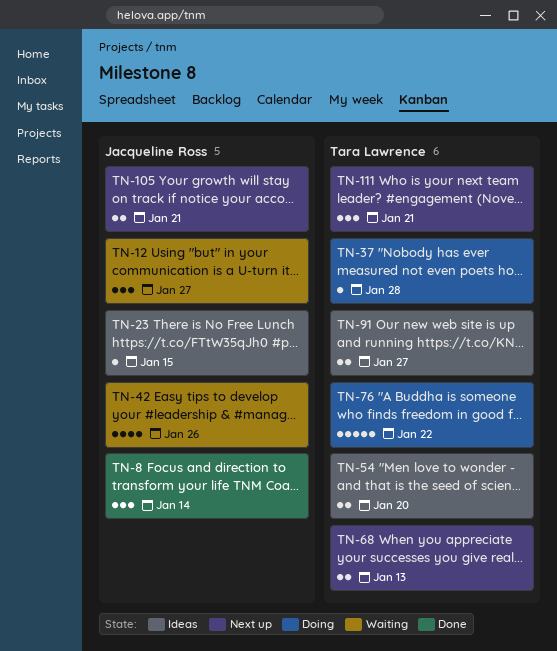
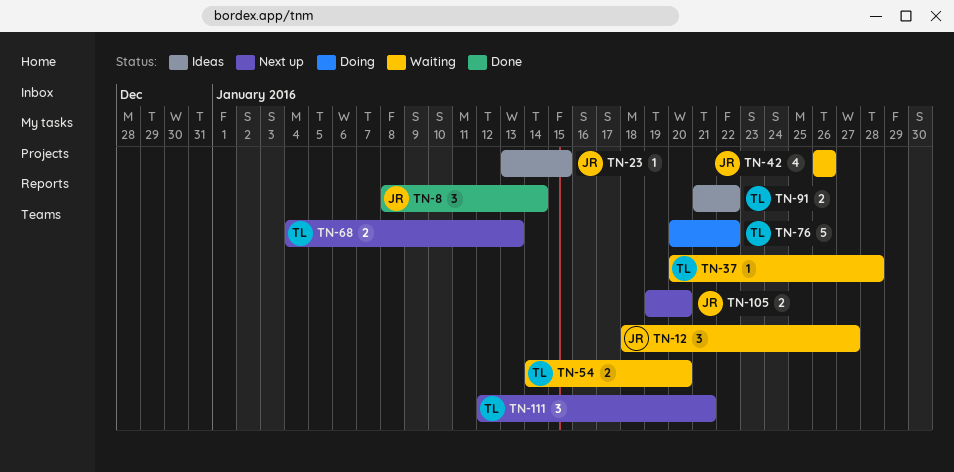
TN-37, status: Doing -> Waiting
TN-54, status: Ideas -> Waiting
TN-91, due: Jan 27 -> Jan 22
TN-105, due: Jan 21 -> Jan 20

